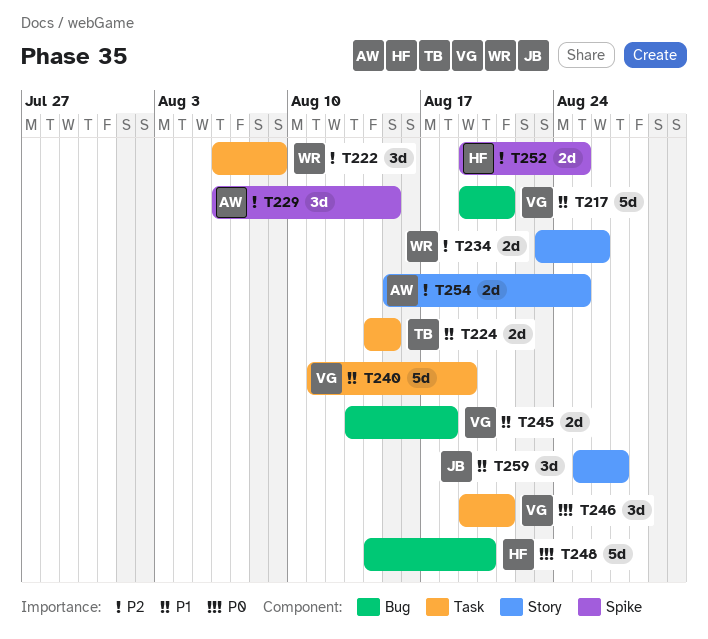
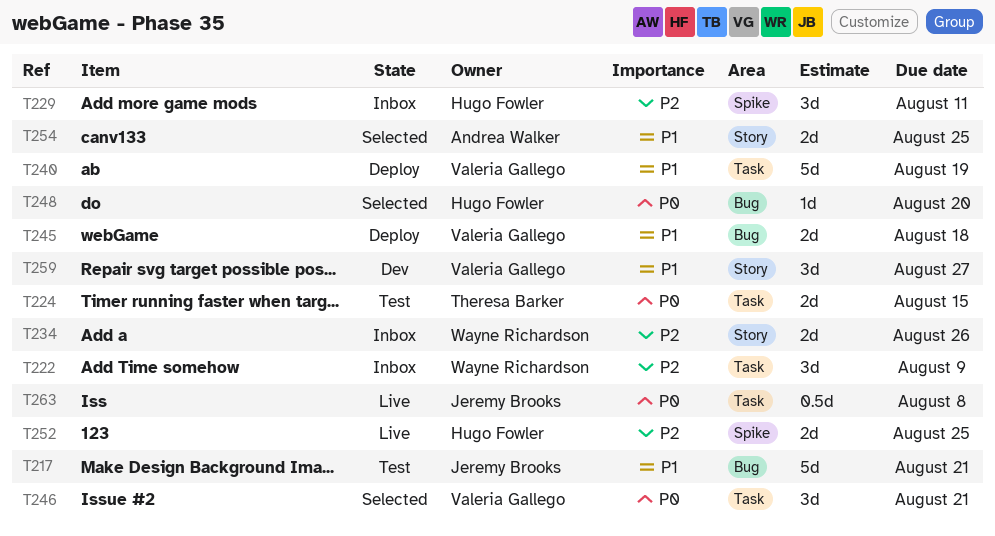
T217, owner: Valeria Gallego -> Jeremy Brooks
T224, priority: P1 -> P0
T229, owner: Andrea Walker -> Hugo Fowler
T229, due: Aug 15 -> Aug 11
T248, estimate: 5d -> 1d
T254, priority: P2 -> P1
T259, owner: Jeremy Brooks -> Valeria Gallego
T263: none -> present

